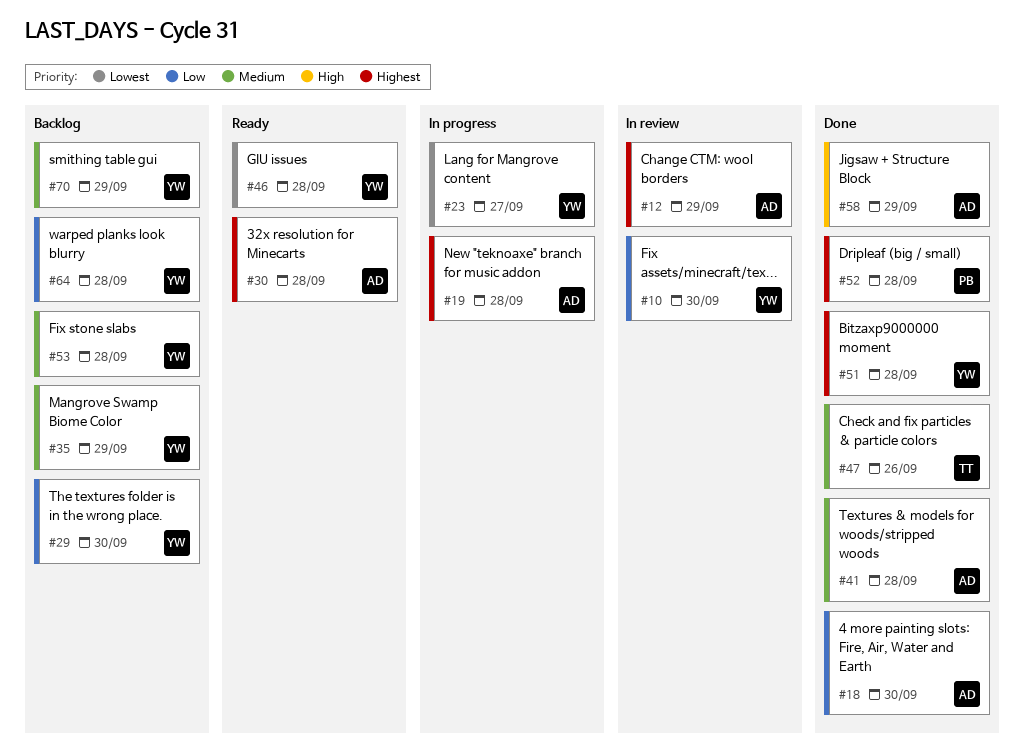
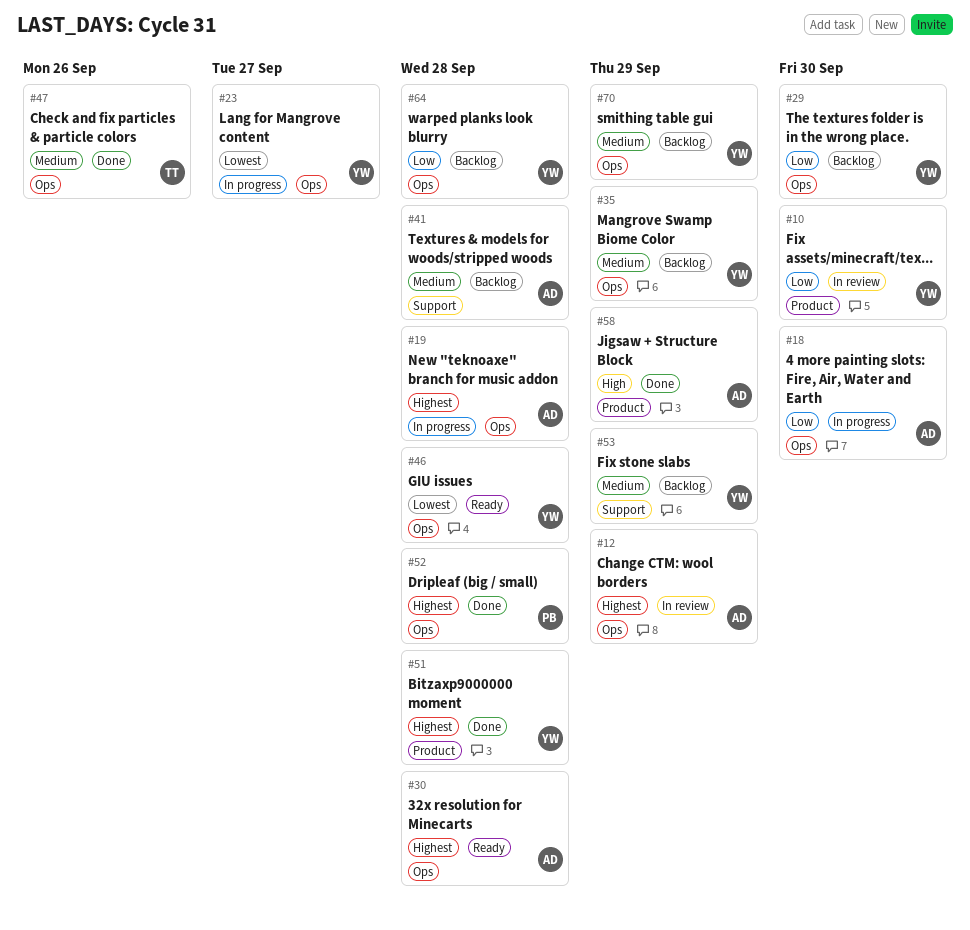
#18, status: Done -> In progress
#41, status: Done -> Backlog
#53, due: Sep 28 -> Sep 29

